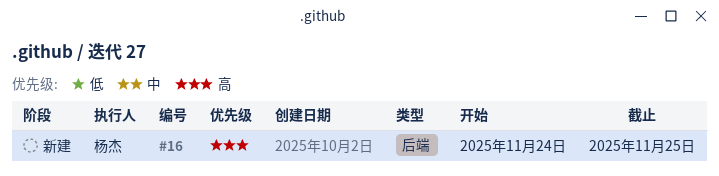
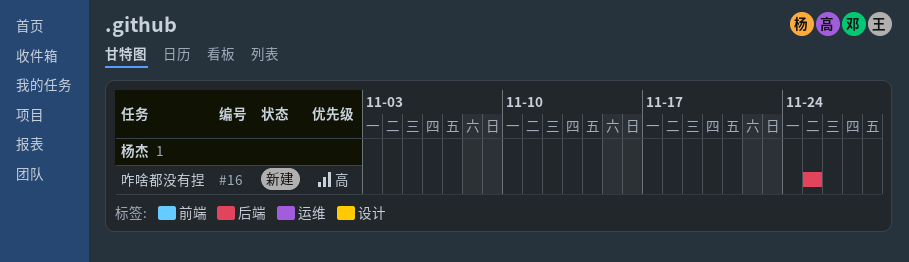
#16, start: Nov 24 -> Nov 25

